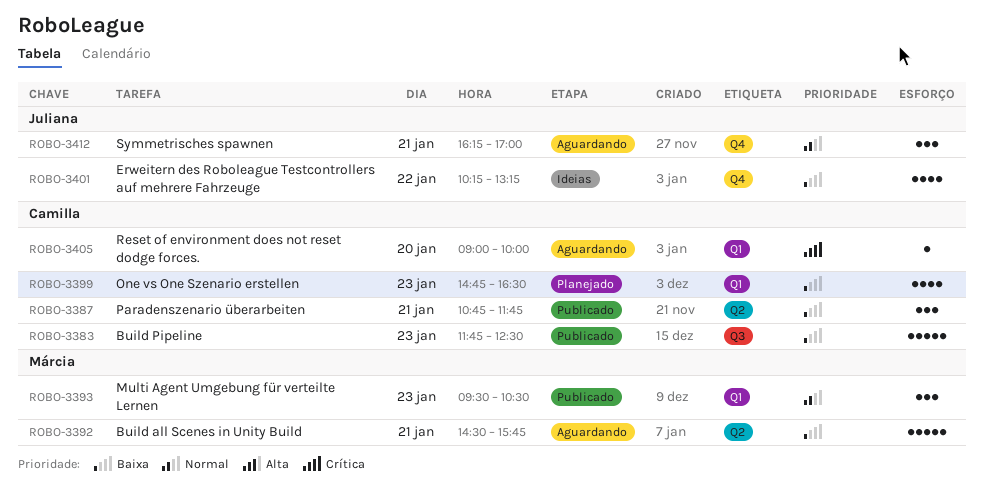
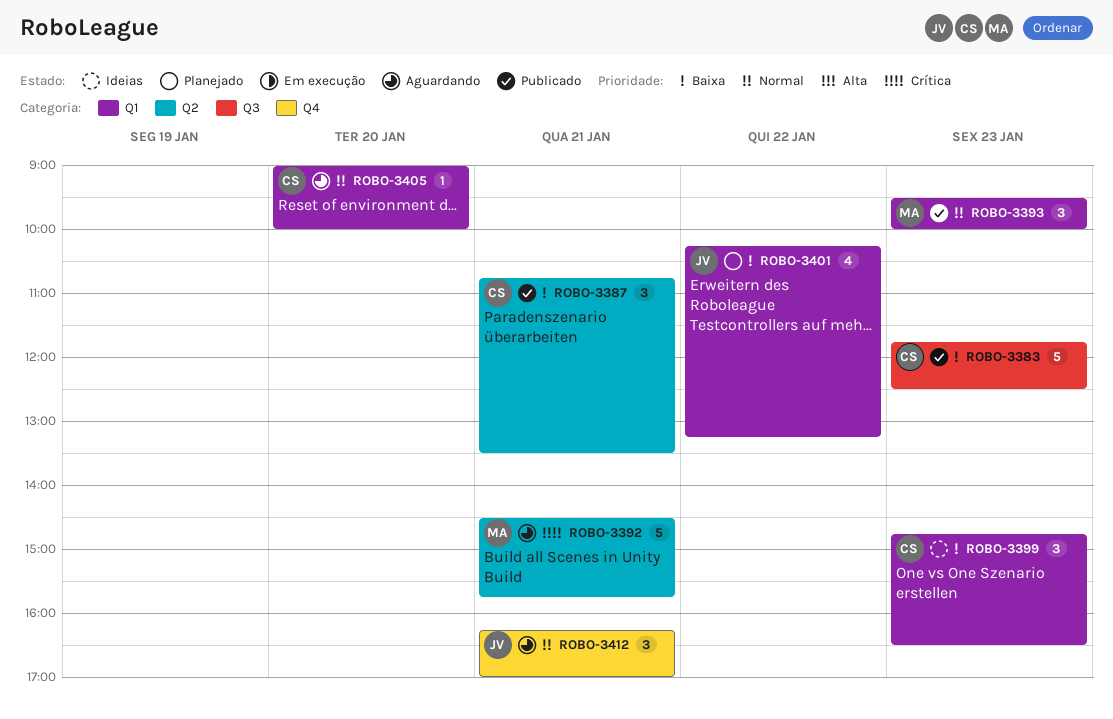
ROBO-3387, ends: 11:45 -> 13:30
ROBO-3392, priority: Baixa -> Crítica
ROBO-3393, ends: 10:30 -> 10:00
ROBO-3399, status: Planejado -> Ideias
ROBO-3399, estimate: 4 -> 3
ROBO-3401, status: Ideias -> Planejado
ROBO-3401, label: Q4 -> Q1
ROBO-3405, priority: Crítica -> Normal

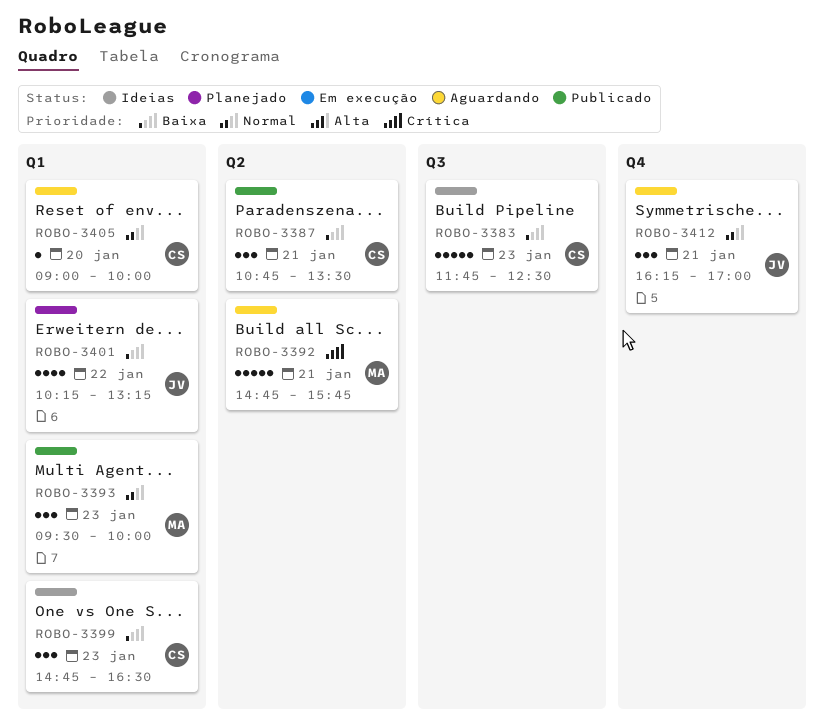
ROBO-3383, status: Publicado -> Ideias
ROBO-3392, begins: 14:30 -> 14:45

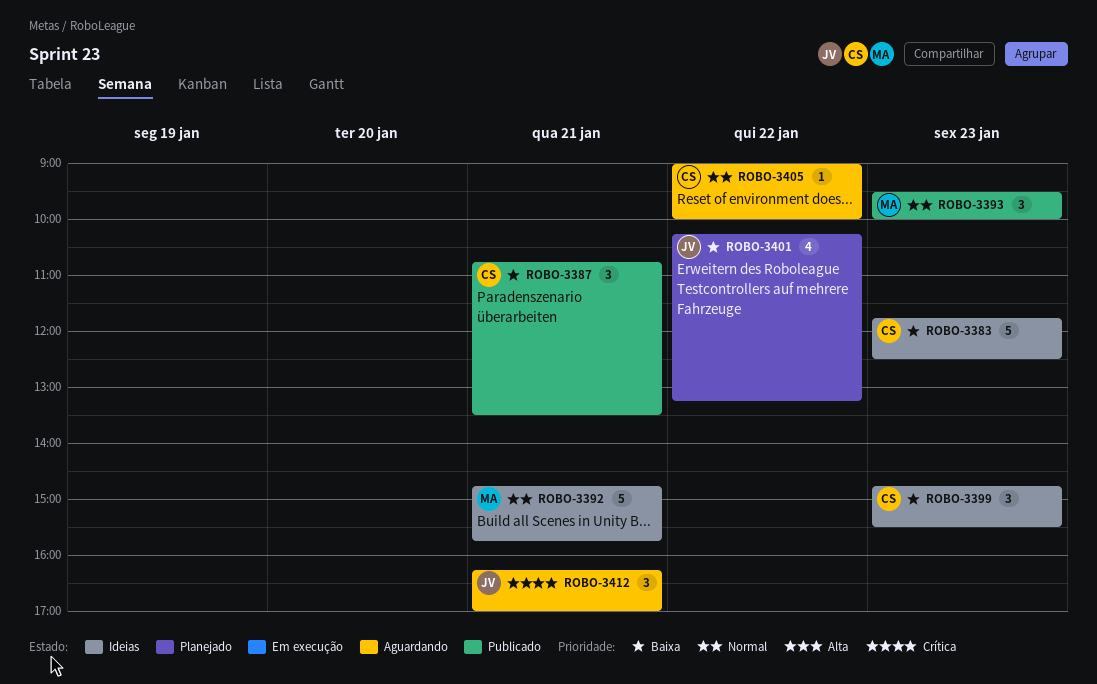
ROBO-3392, status: Aguardando -> Ideias
ROBO-3392, priority: Crítica -> Normal
ROBO-3399, ends: 16:30 -> 15:30
ROBO-3405, day: Jan 20 -> Jan 22
ROBO-3412, priority: Normal -> Crítica

